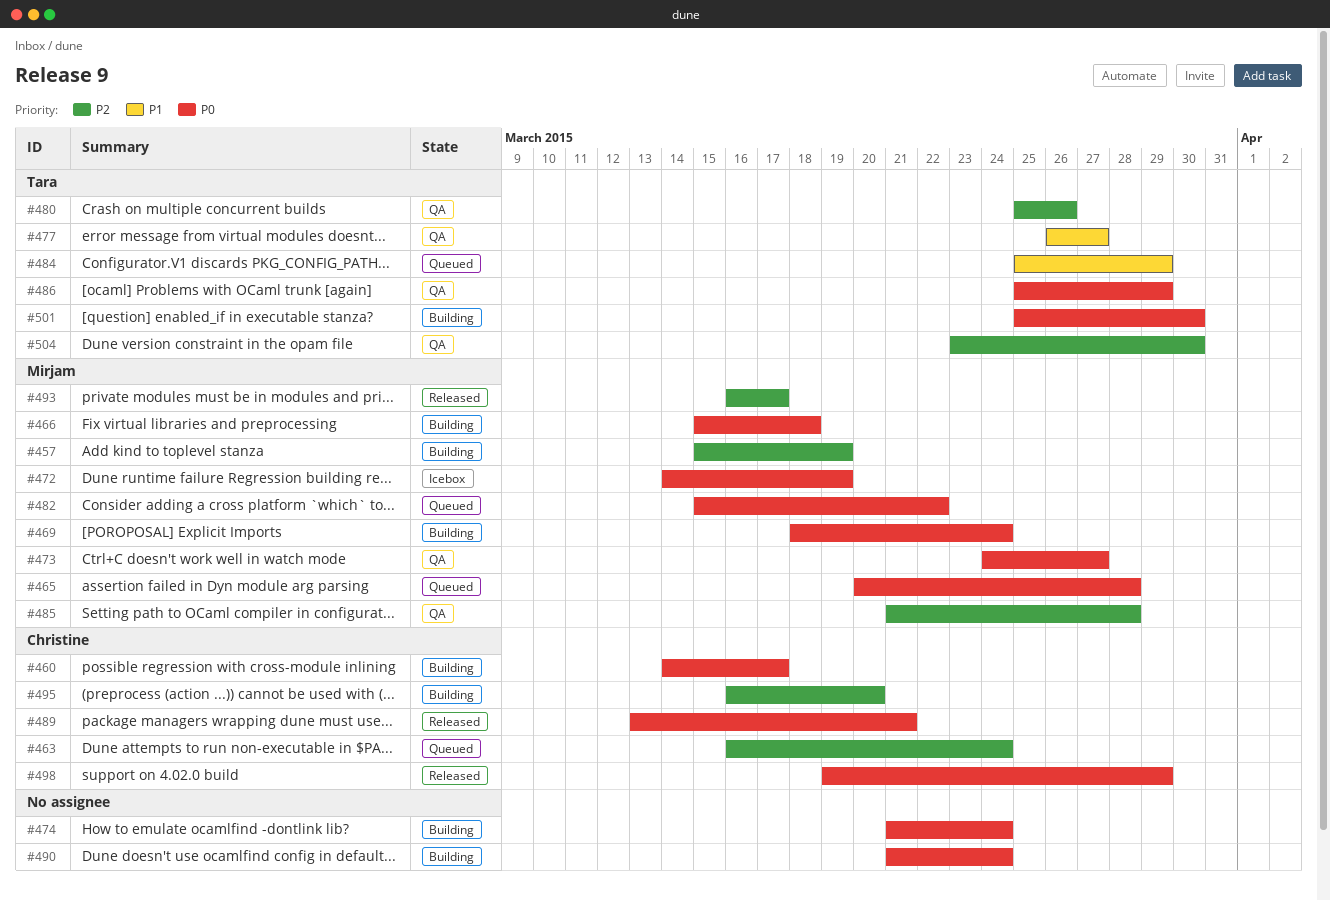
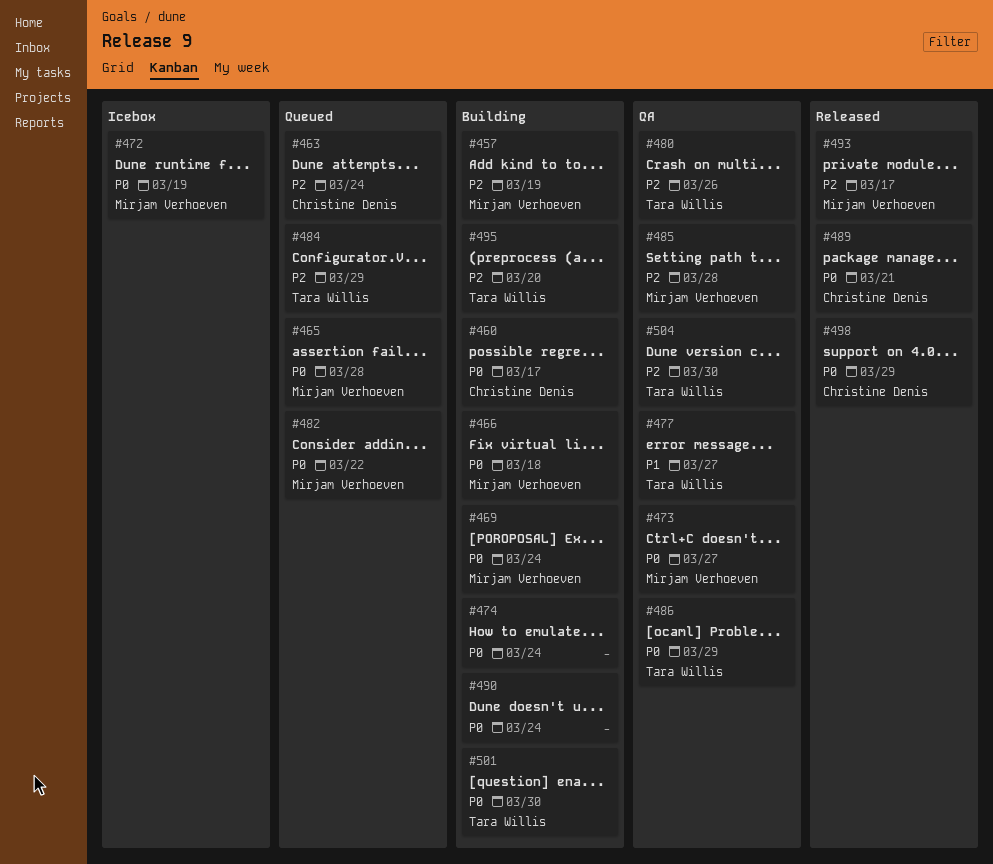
#484, priority: P1 -> P2
#495, owner: Christine Denis -> Tara Willis

